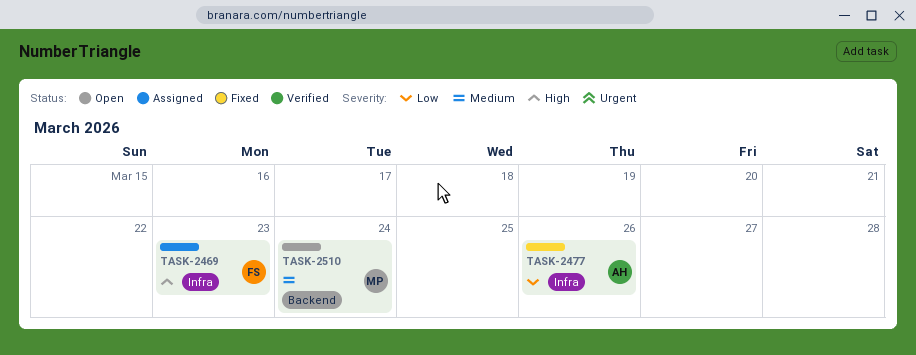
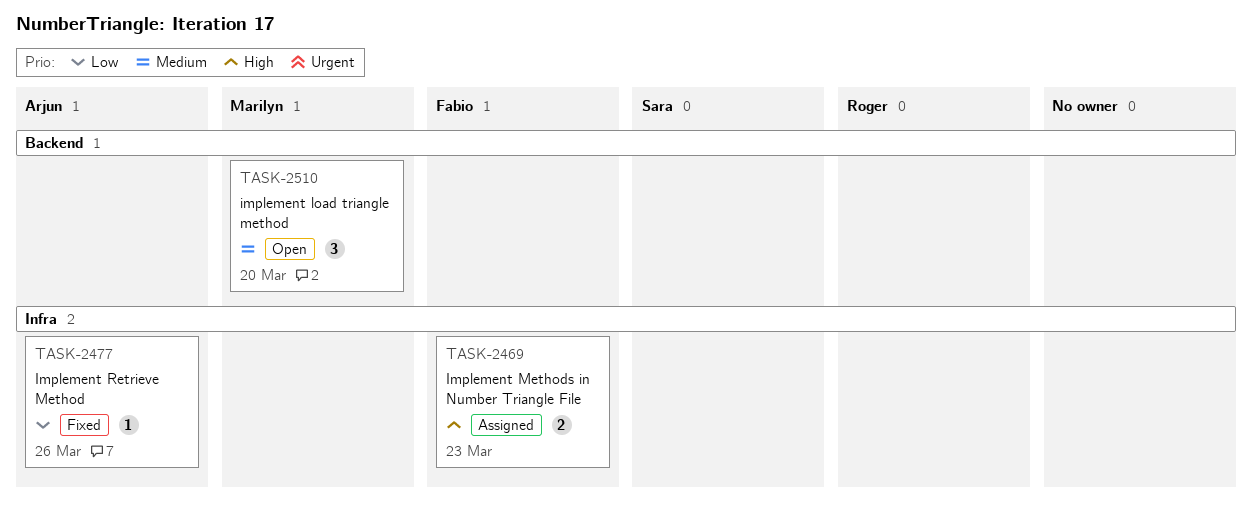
TASK-2510, due: Mar 24 -> Mar 20

